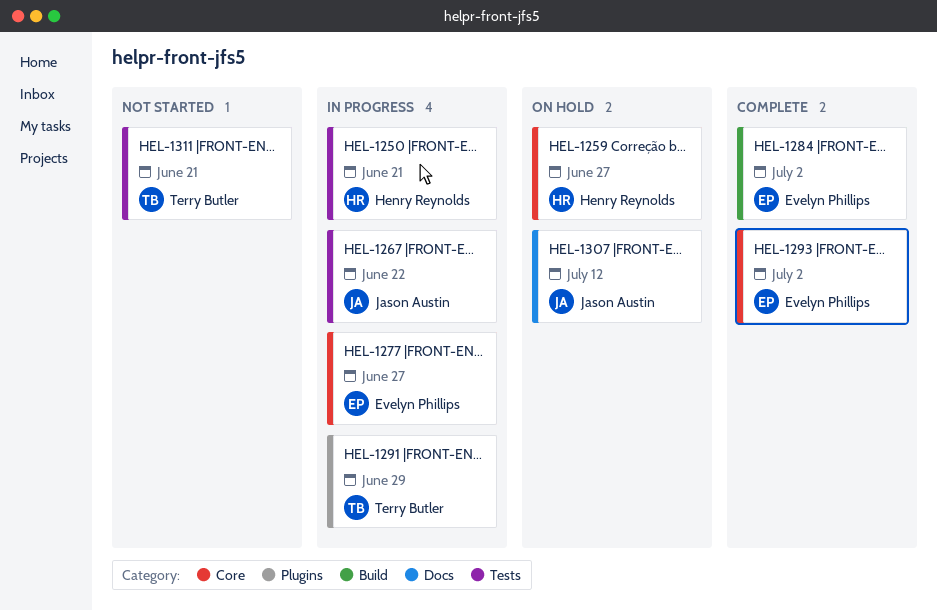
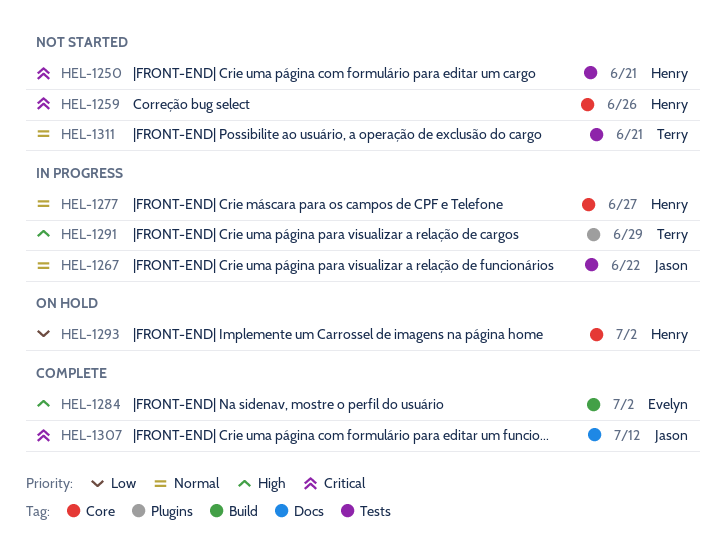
HEL-1250, status: In progress -> Not started
HEL-1259, status: On hold -> Not started
HEL-1259, due: Jun 27 -> Jun 26
HEL-1277, owner: Evelyn Phillips -> Henry Reynolds
HEL-1293, status: Complete -> On hold
HEL-1293, owner: Evelyn Phillips -> Henry Reynolds
HEL-1307, status: On hold -> Complete

